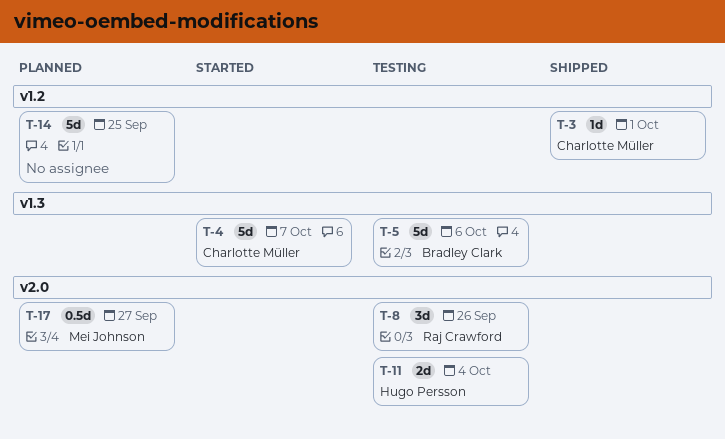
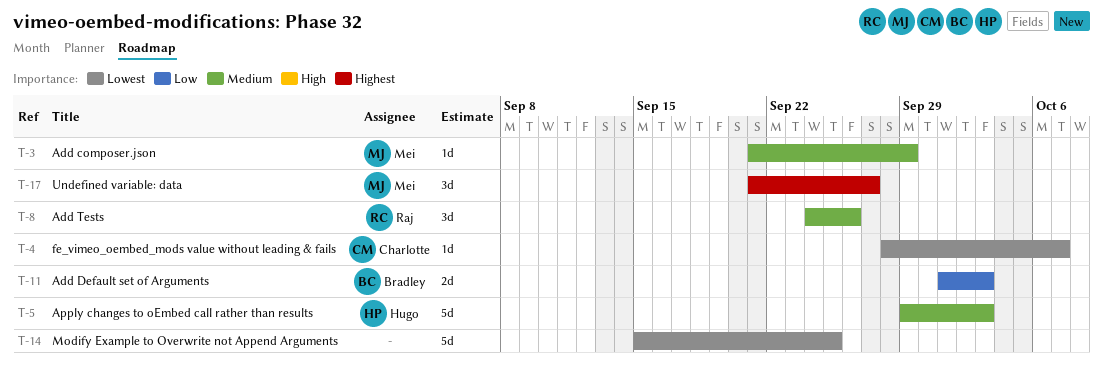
T-3, owner: Charlotte Müller -> Mei Johnson
T-3, due: Oct 1 -> Sep 29
T-4, estimate: 5d -> 1d
T-5, owner: Bradley Clark -> Hugo Persson
T-5, due: Oct 6 -> Oct 3
T-11, owner: Hugo Persson -> Bradley Clark
T-11, due: Oct 4 -> Oct 3
T-17, estimate: 0.5d -> 3d

